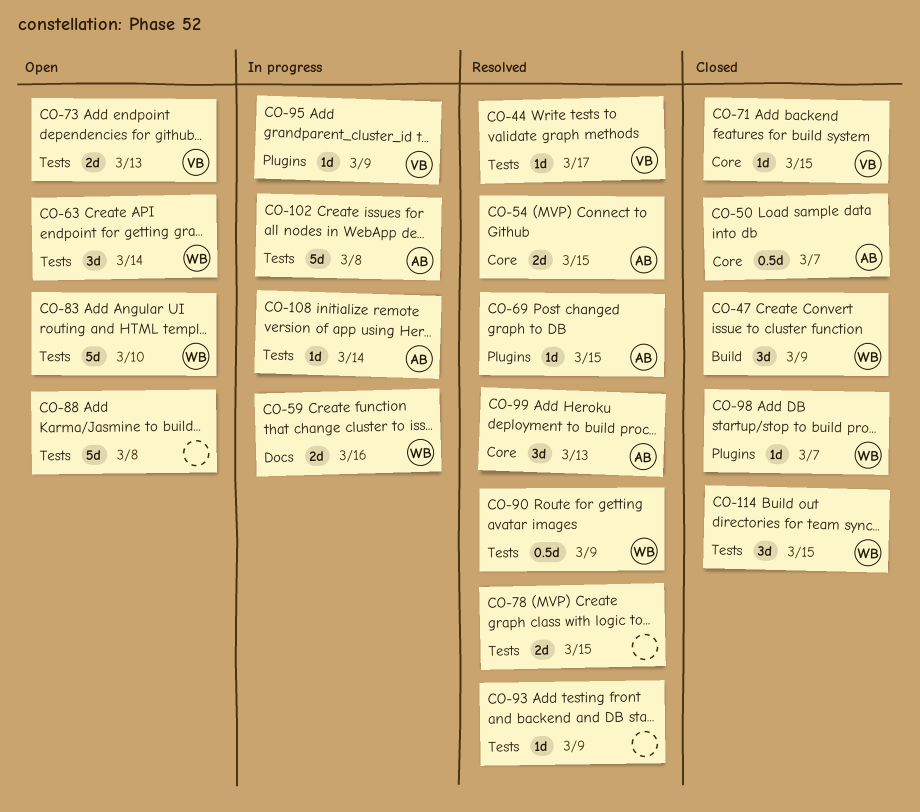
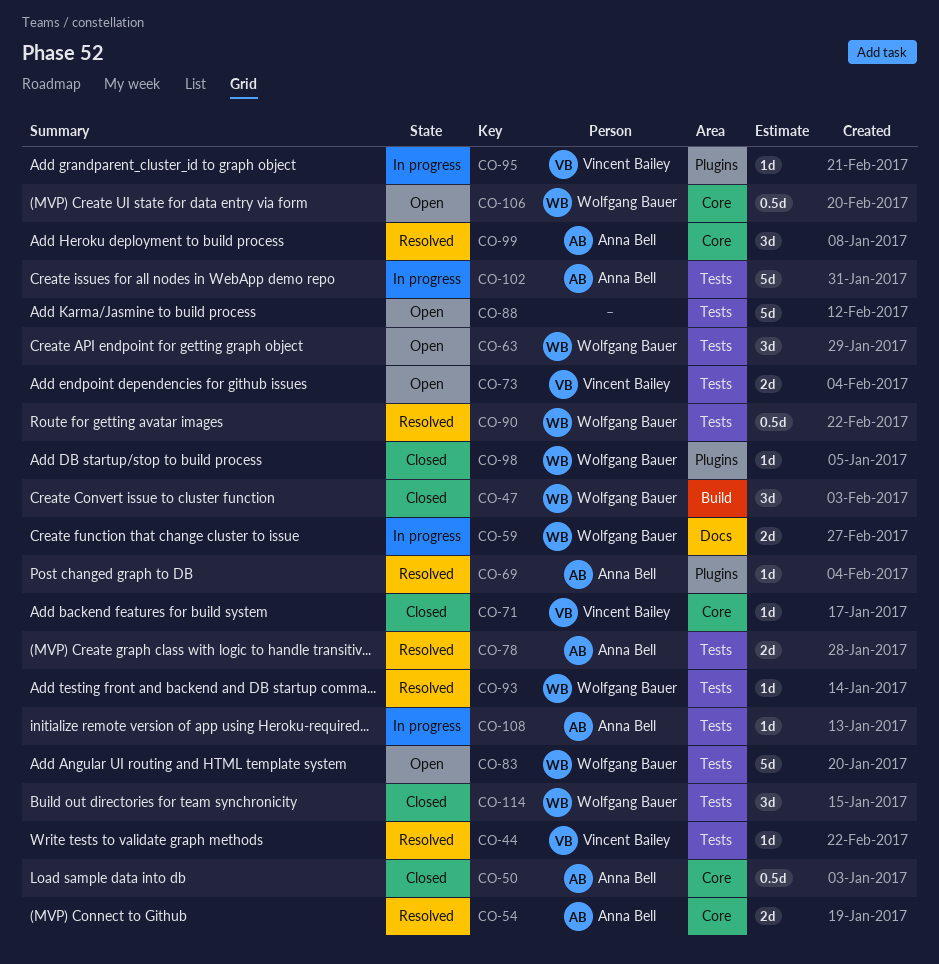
CO-78, owner: none -> Anna Bell
CO-93, owner: none -> Wolfgang Bauer
CO-106: none -> present

